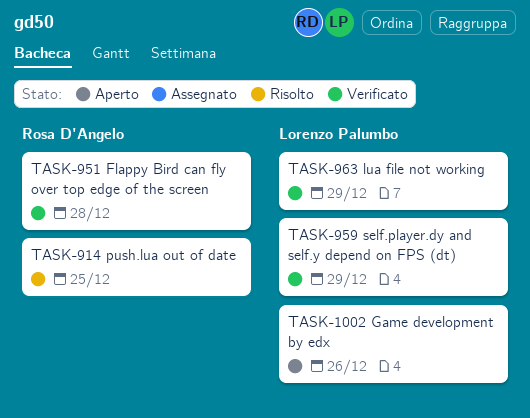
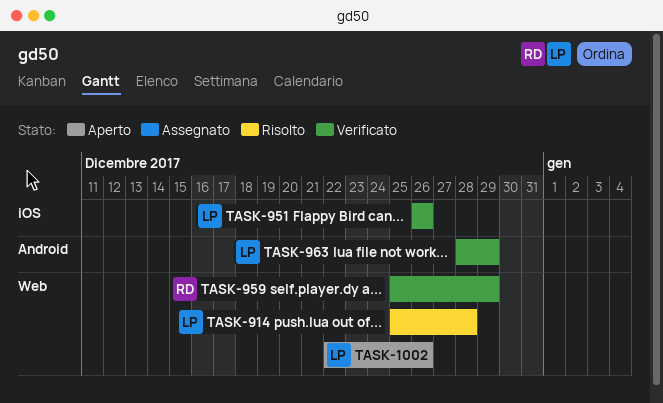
TASK-914, owner: Rosa D'Angelo -> Lorenzo Palumbo
TASK-914, due: Dec 25 -> Dec 28
TASK-951, owner: Rosa D'Angelo -> Lorenzo Palumbo
TASK-951, due: Dec 28 -> Dec 26
TASK-959, owner: Lorenzo Palumbo -> Rosa D'Angelo

